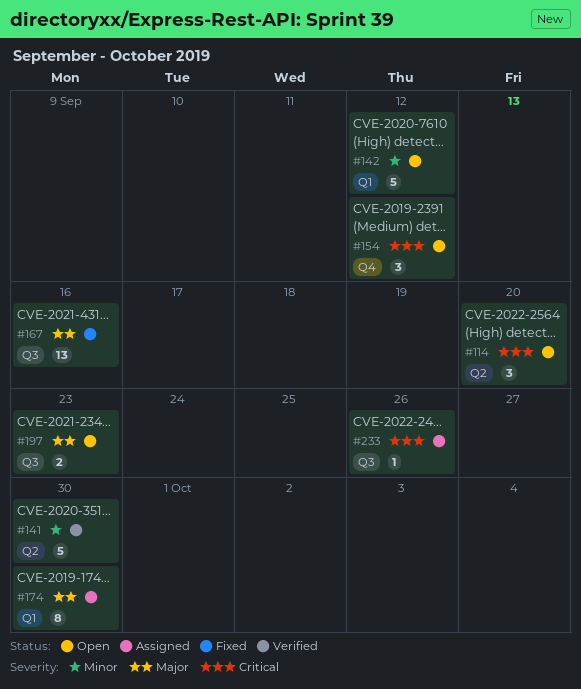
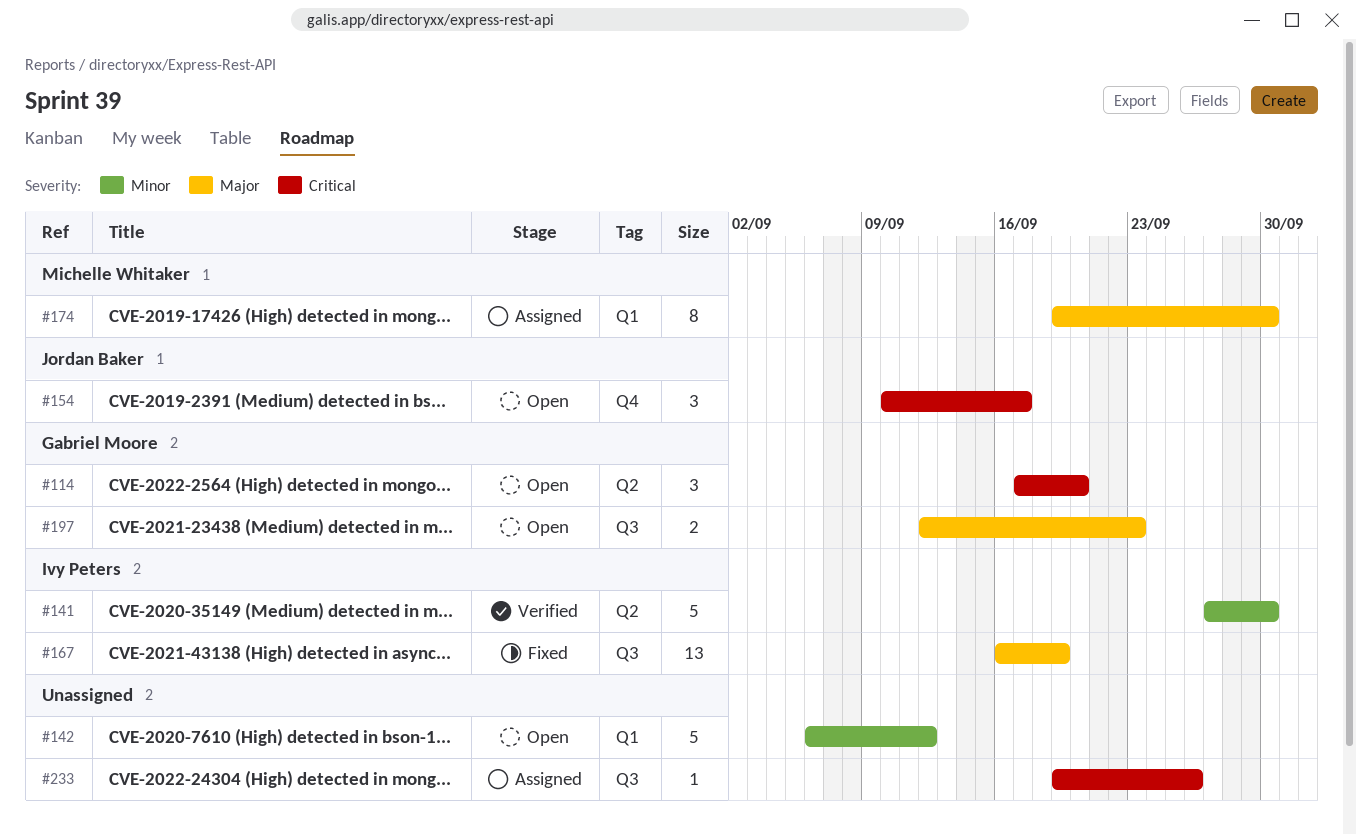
#154, due: Sep 12 -> Sep 17
#167, due: Sep 16 -> Sep 19

